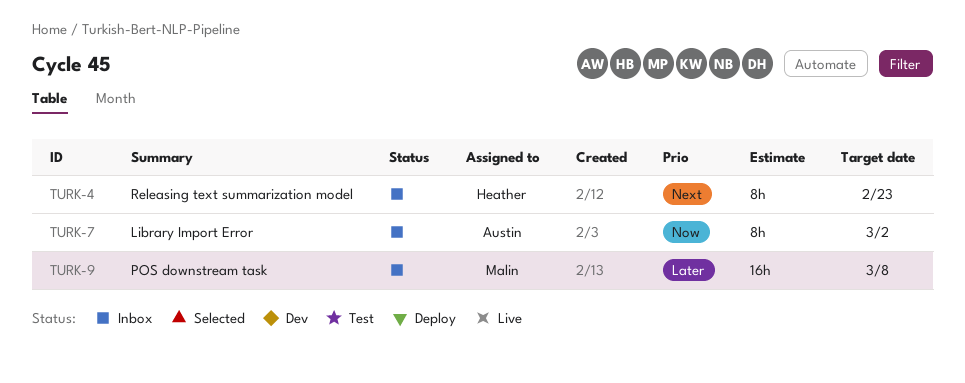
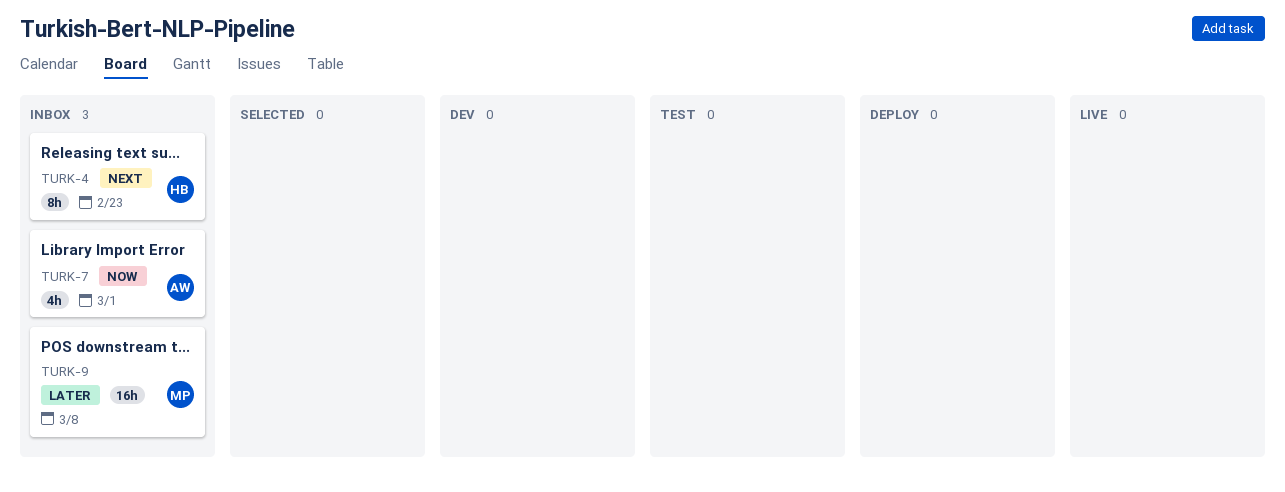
TURK-7, estimate: 8h -> 4h
TURK-7, due: Mar 2 -> Mar 1

